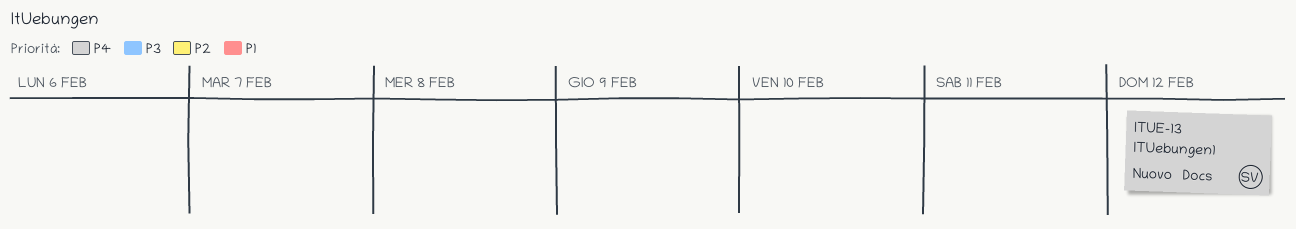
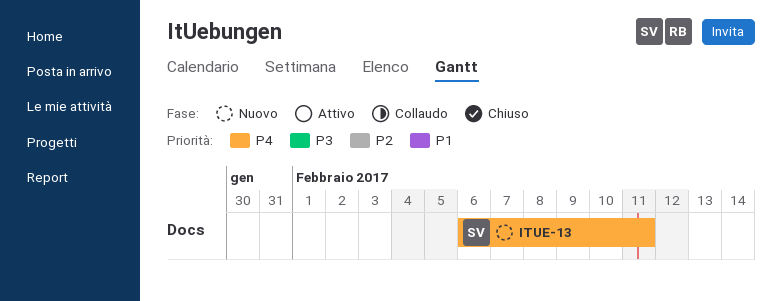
ITUE-13, due: Feb 12 -> Feb 11

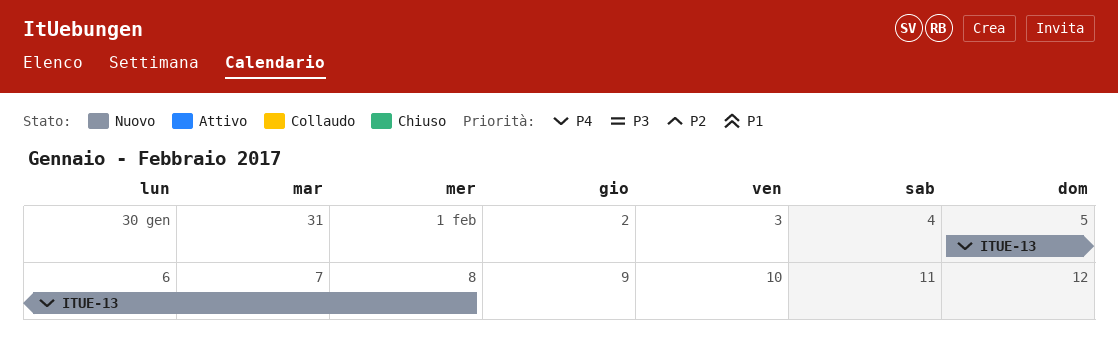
ITUE-13, start: Feb 6 -> Feb 5
ITUE-13, due: Feb 11 -> Feb 8

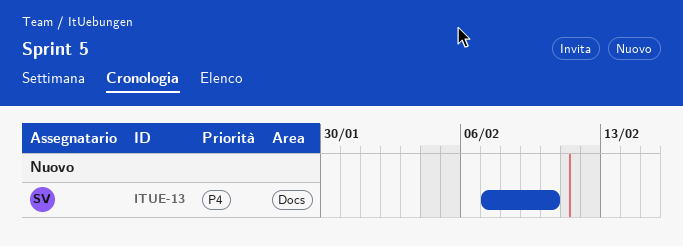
ITUE-13, start: Feb 5 -> Feb 7
ITUE-13, due: Feb 8 -> Feb 10

